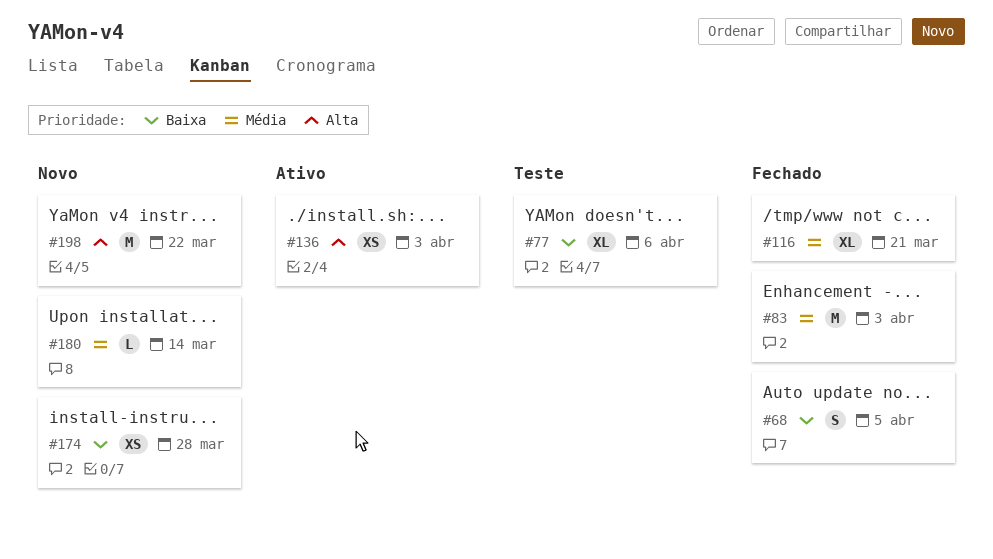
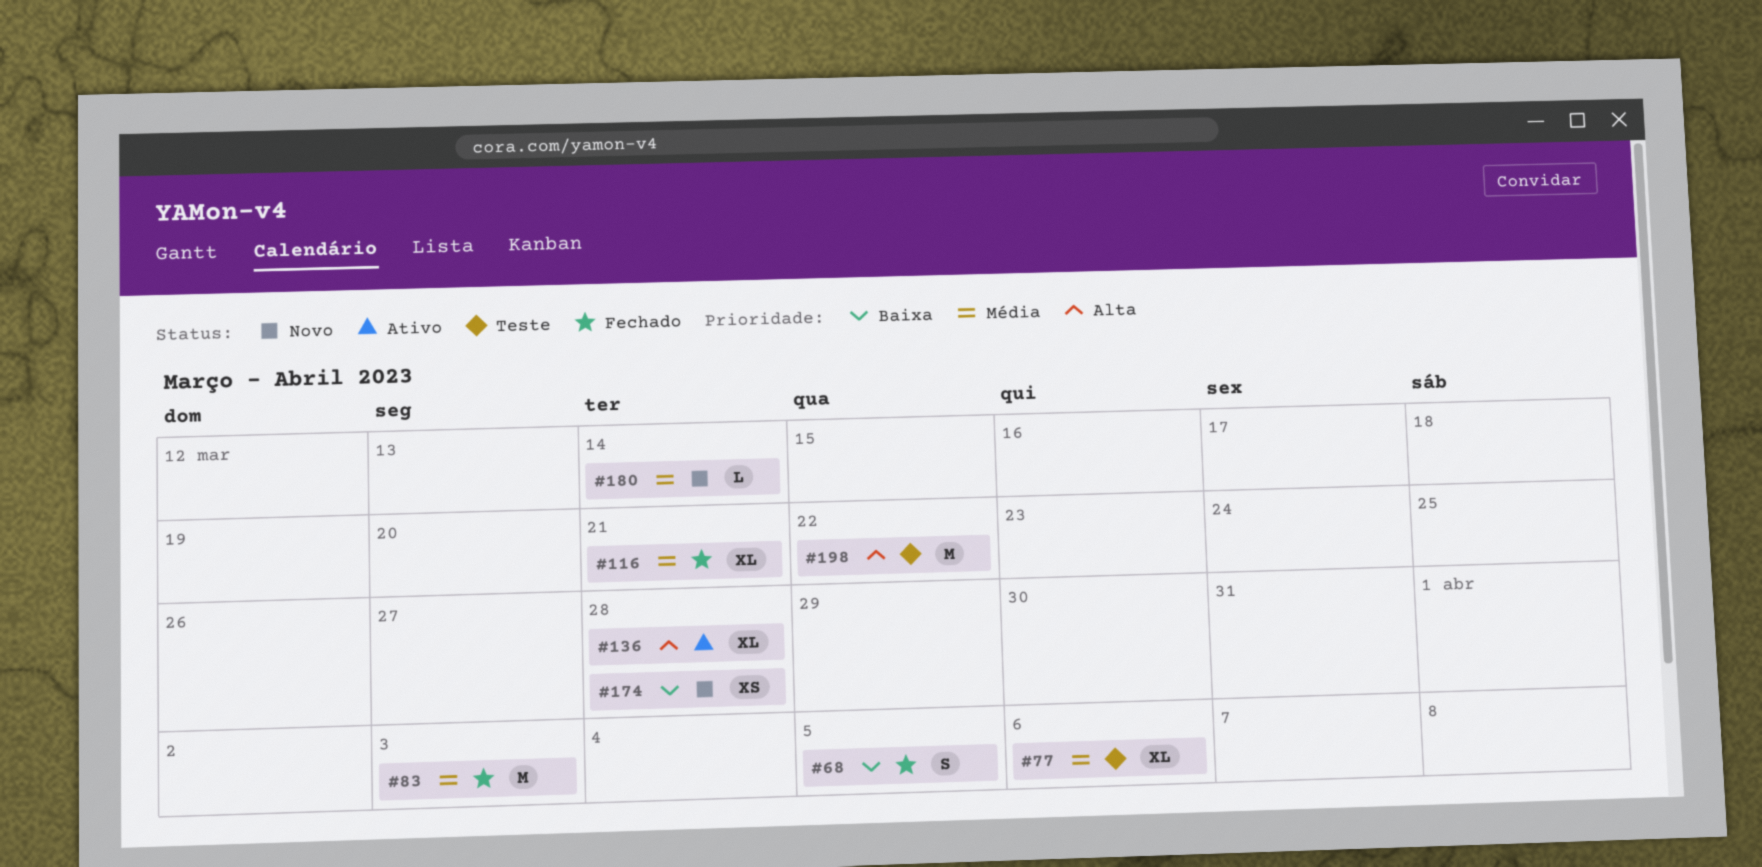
#77, priority: Baixa -> Média
#136, estimate: XS -> XL
#136, due: Apr 3 -> Mar 28
#198, status: Novo -> Teste

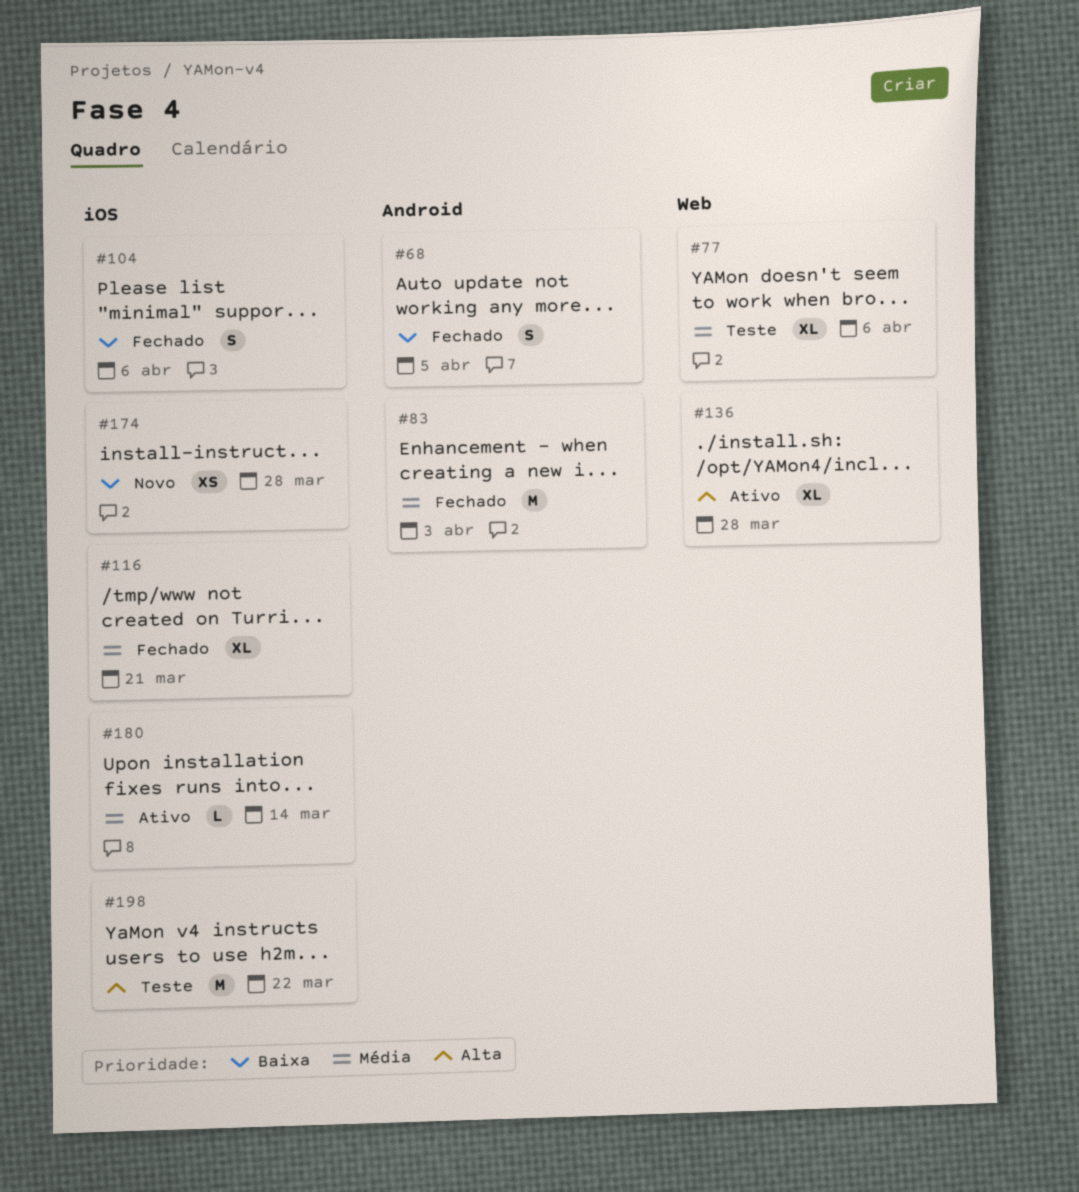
#104: none -> present
#180, status: Novo -> Ativo

